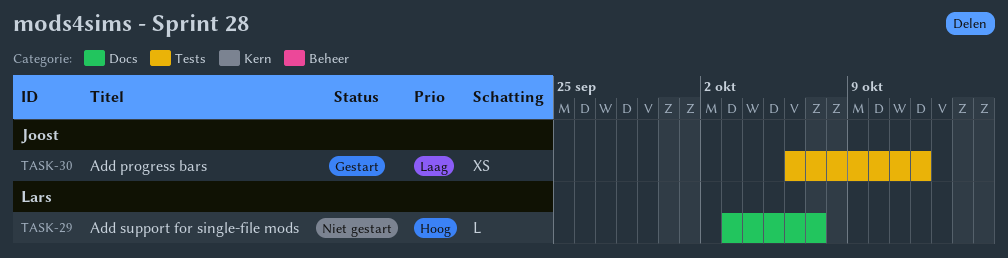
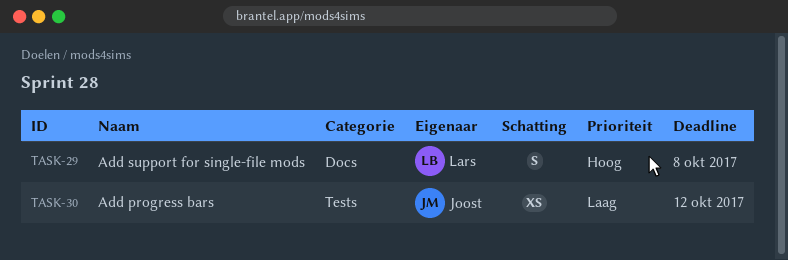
TASK-29, estimate: L -> S
TASK-29, due: Oct 7 -> Oct 8

